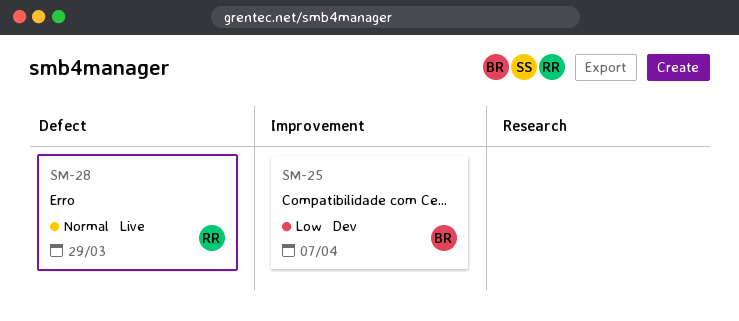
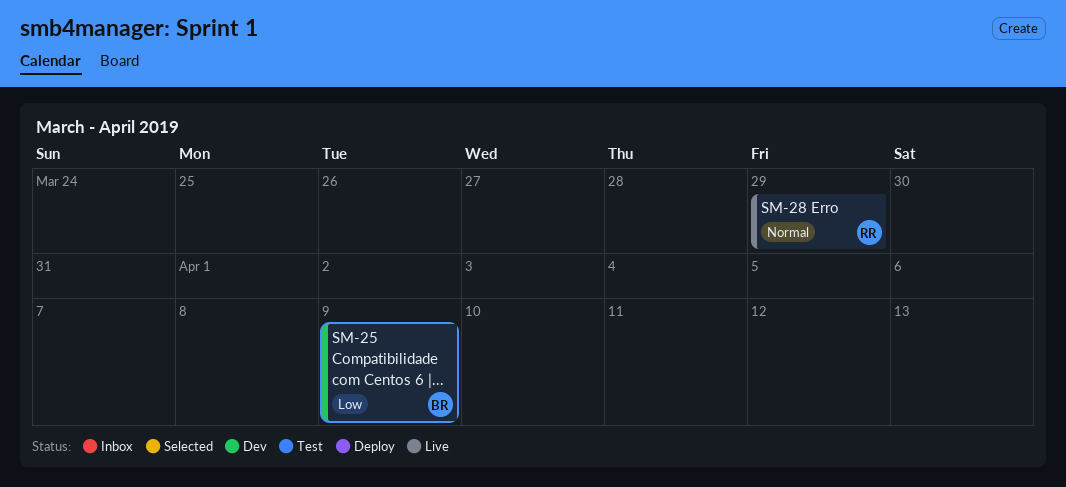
SM-25, due: Apr 7 -> Apr 9

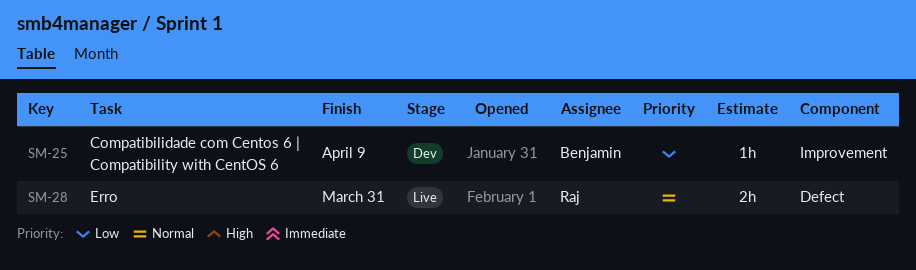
SM-28, due: Mar 29 -> Mar 31

